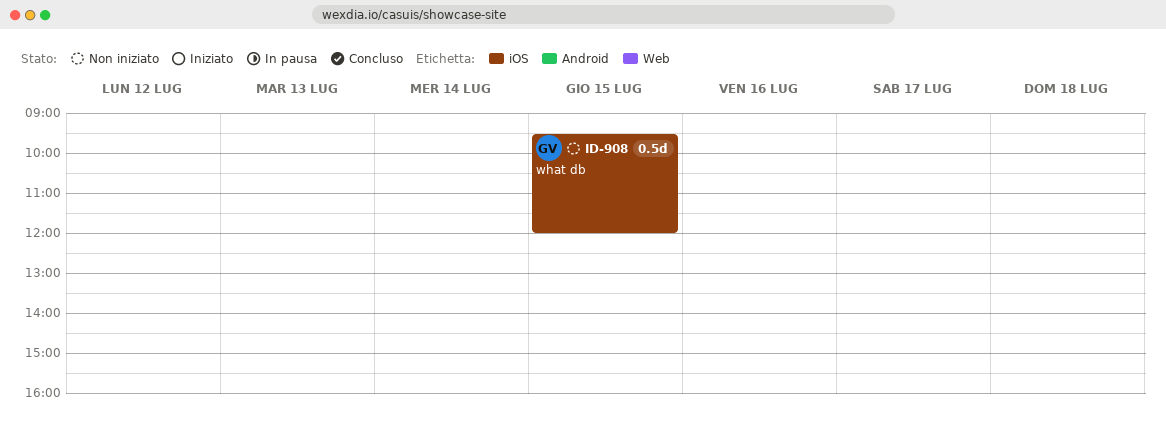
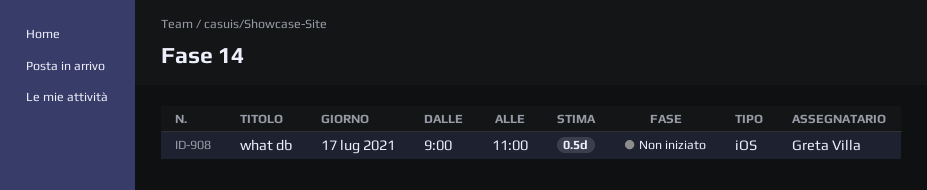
ID-908, day: Jul 15 -> Jul 17
ID-908, begins: 09:30 -> 09:00
ID-908, ends: 12:00 -> 11:00

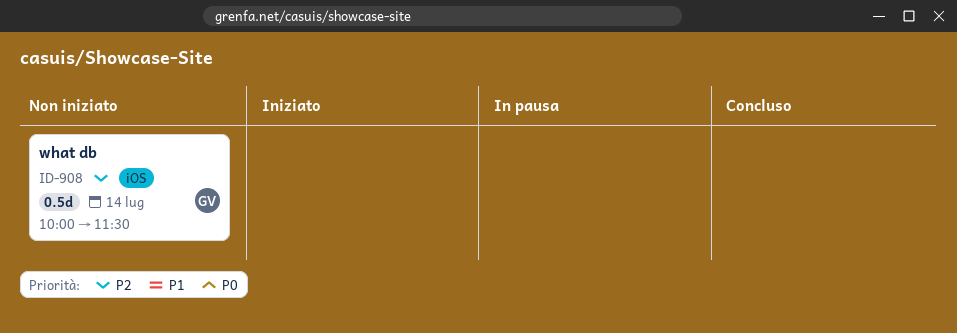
ID-908, day: Jul 17 -> Jul 14
ID-908, begins: 09:00 -> 10:00
ID-908, ends: 11:00 -> 11:30

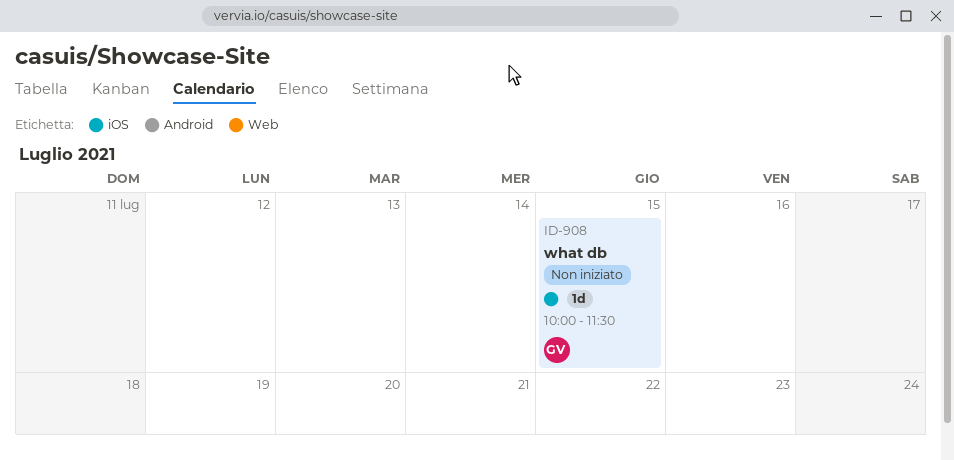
ID-908, estimate: 0.5d -> 1d
ID-908, day: Jul 14 -> Jul 15

